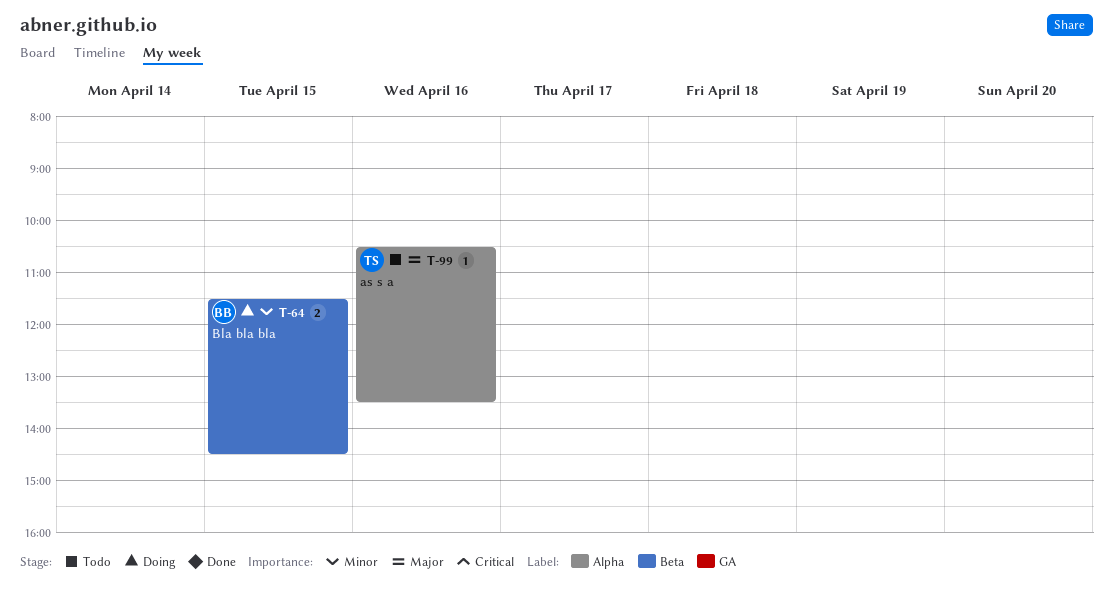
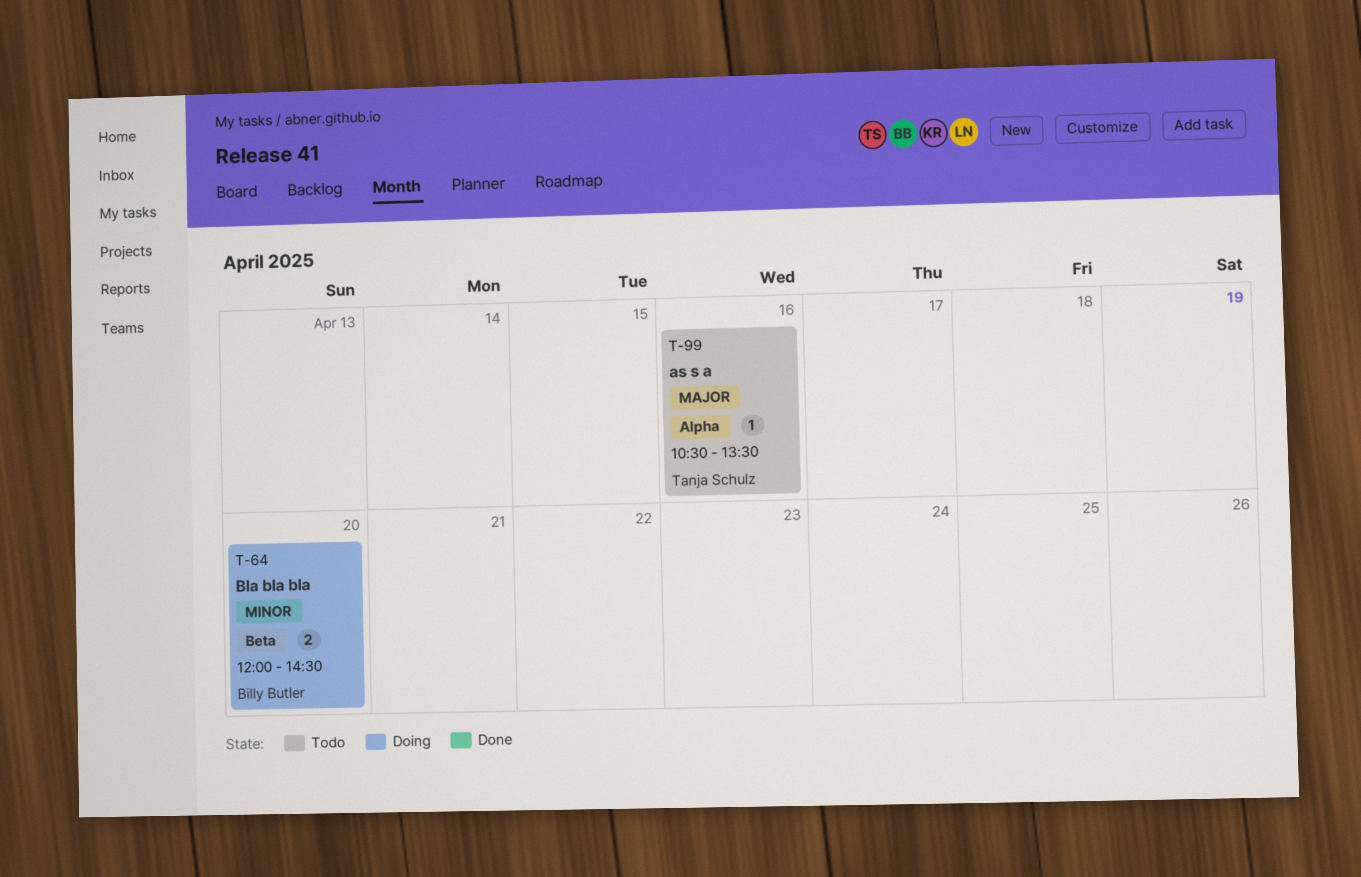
T-64, day: Apr 15 -> Apr 20
T-64, begins: 11:30 -> 12:00

